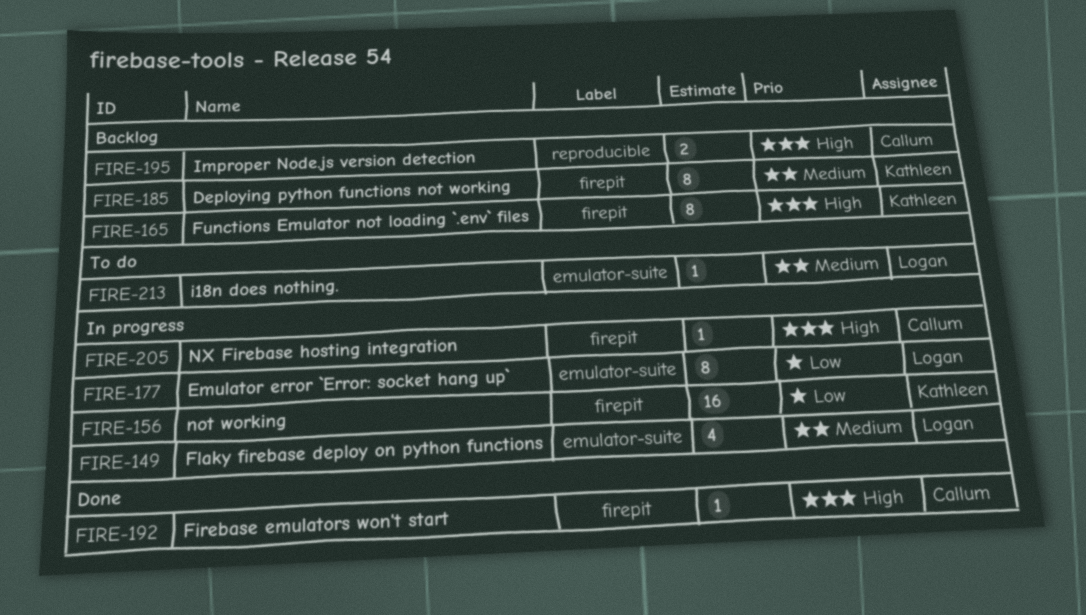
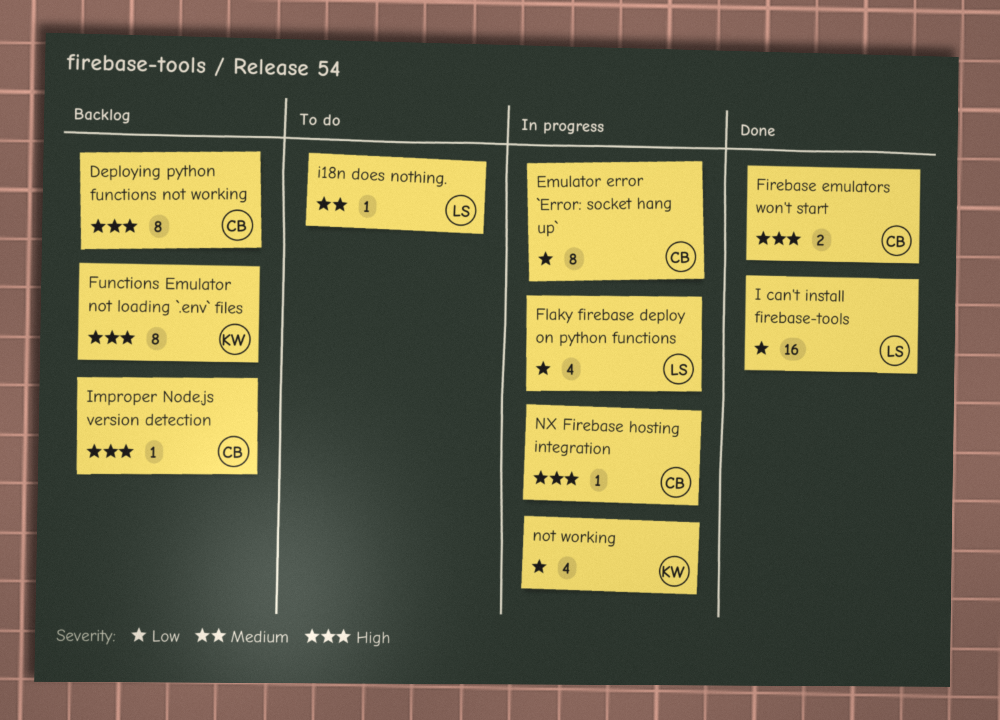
Deploying python functions not working, owner: Kathleen -> Callum
Deploying python functions not working, priority: Medium -> High
Emulator error `Error: socket hang up`, owner: Logan -> Callum
Firebase emulators won't start, estimate: 1 -> 2
Flaky firebase deploy on python functions, priority: Medium -> Low
I can't install firebase-tools: none -> present
Improper Node.js version detection, estimate: 2 -> 1
not working, estimate: 16 -> 4

